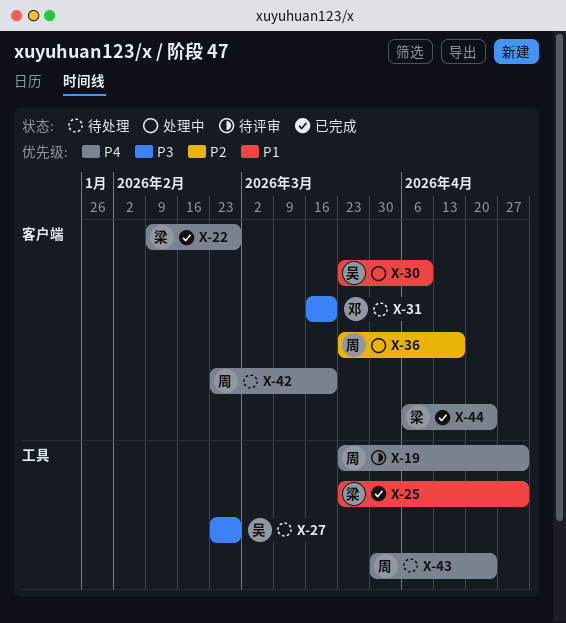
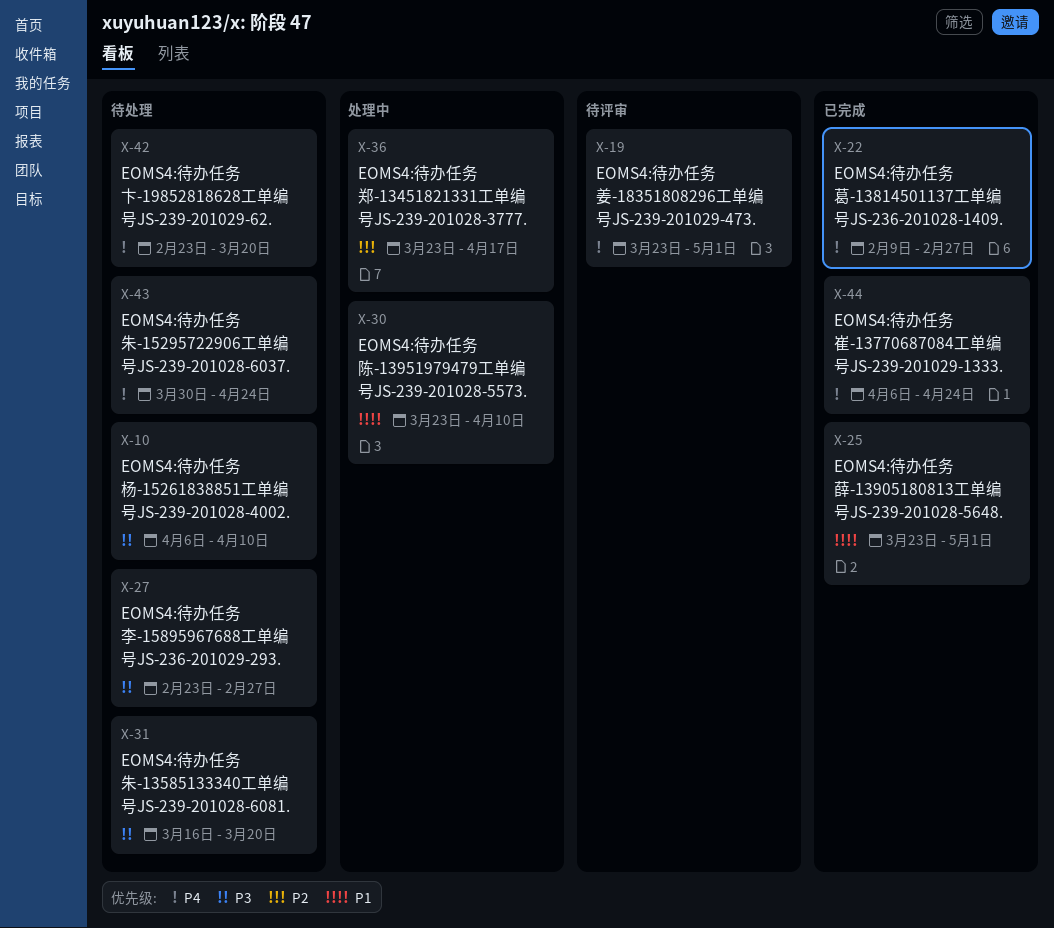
X-10: none -> present

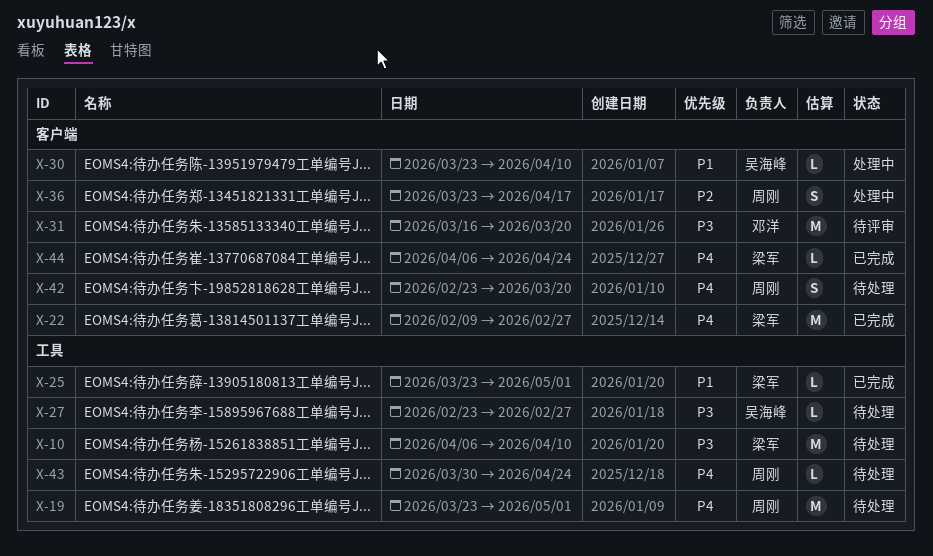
X-19, status: 待评审 -> 待处理
X-31, status: 待处理 -> 待评审

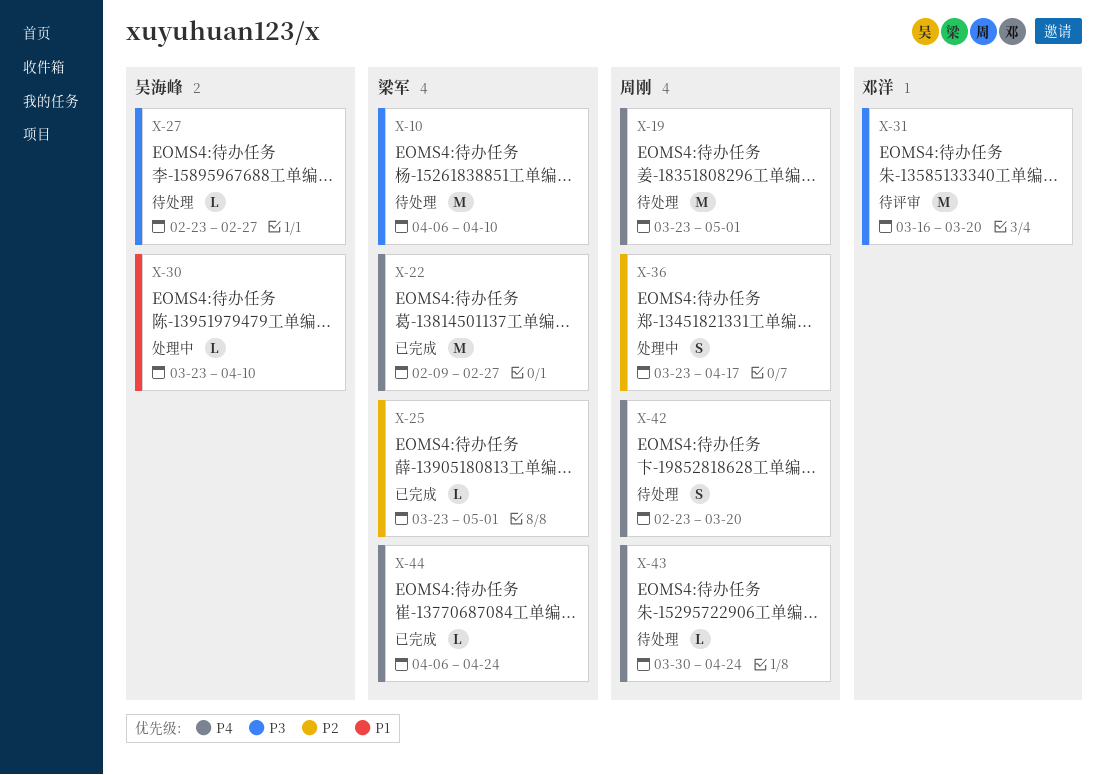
X-25, priority: P1 -> P2

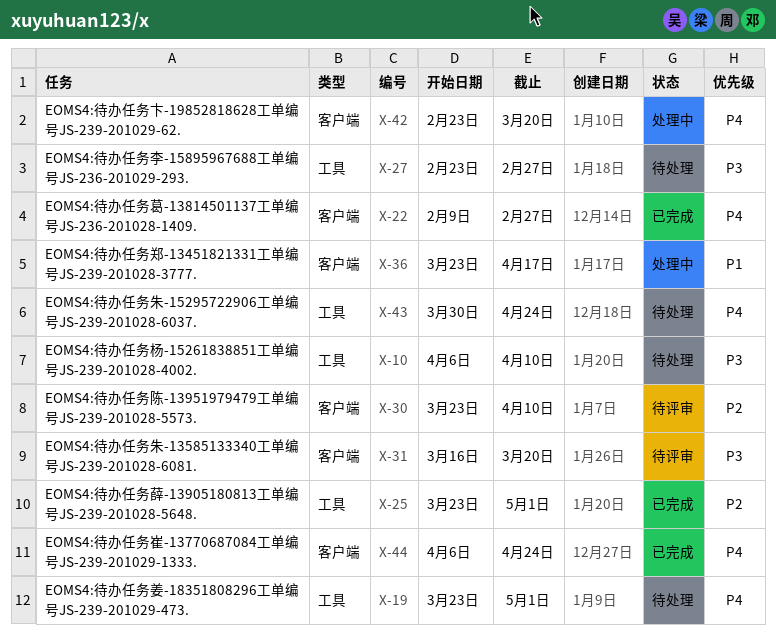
X-30, status: 处理中 -> 待评审
X-30, priority: P1 -> P2
X-36, priority: P2 -> P1
X-42, status: 待处理 -> 处理中

